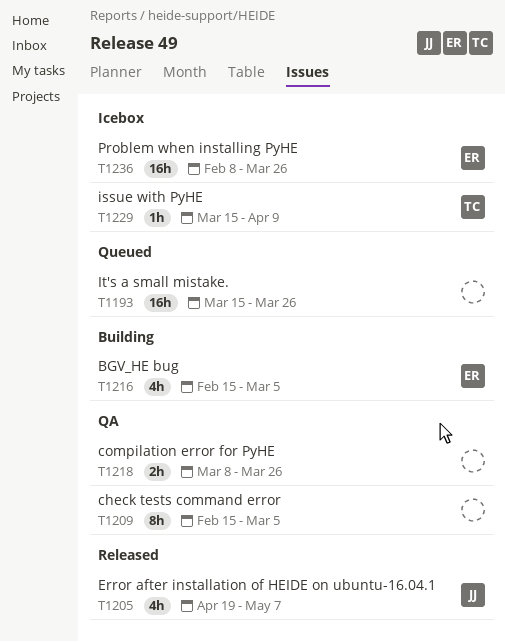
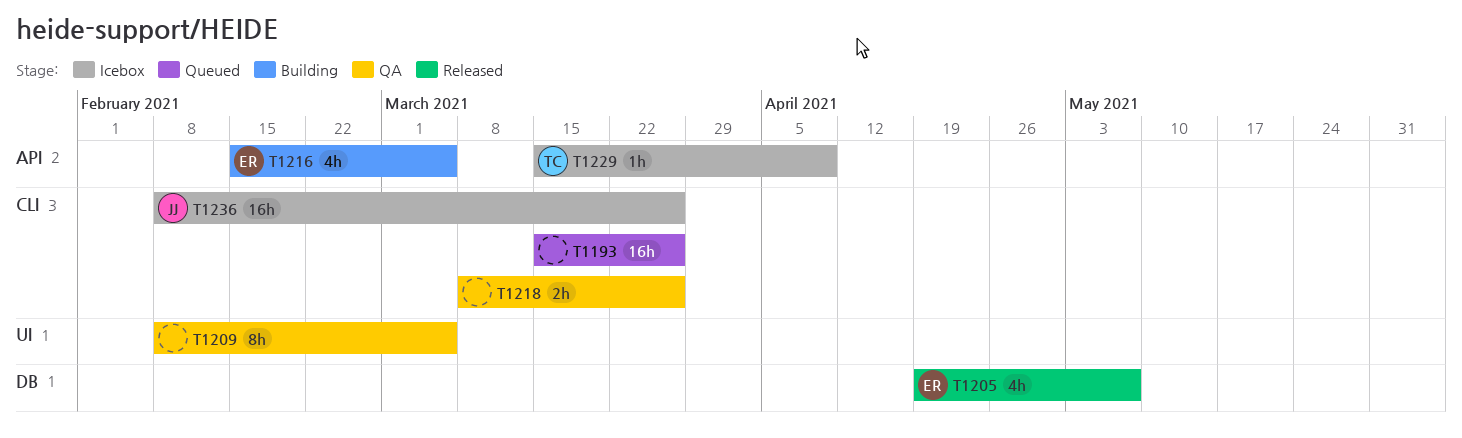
T1205, owner: JJ -> ER
T1209, start: Feb 15 -> Feb 8
T1236, owner: ER -> JJ

